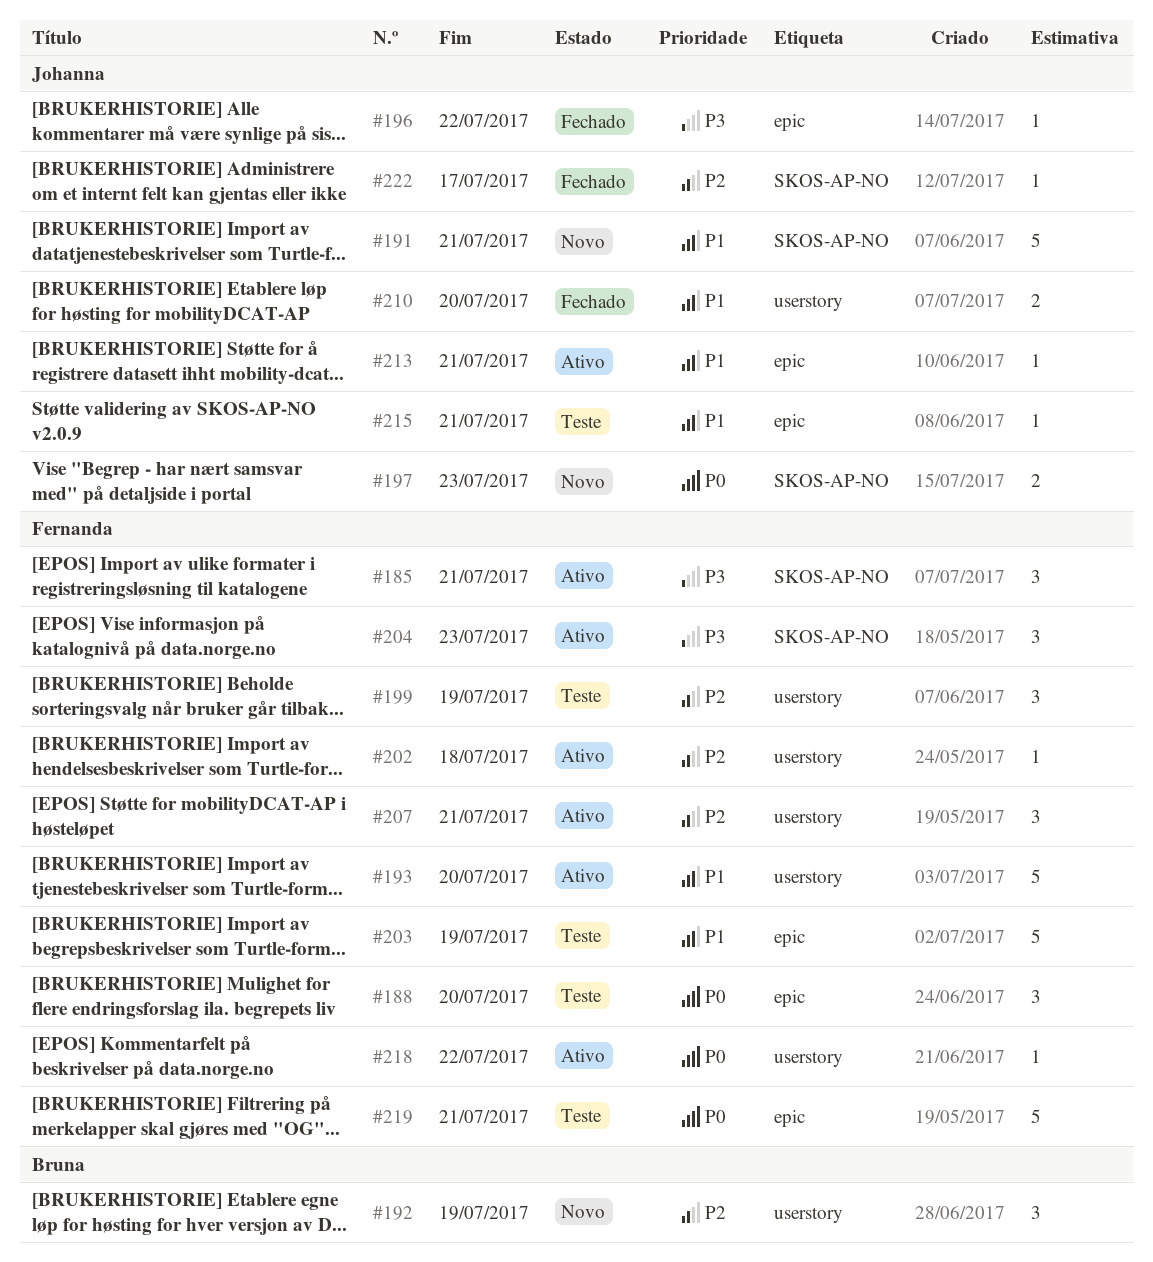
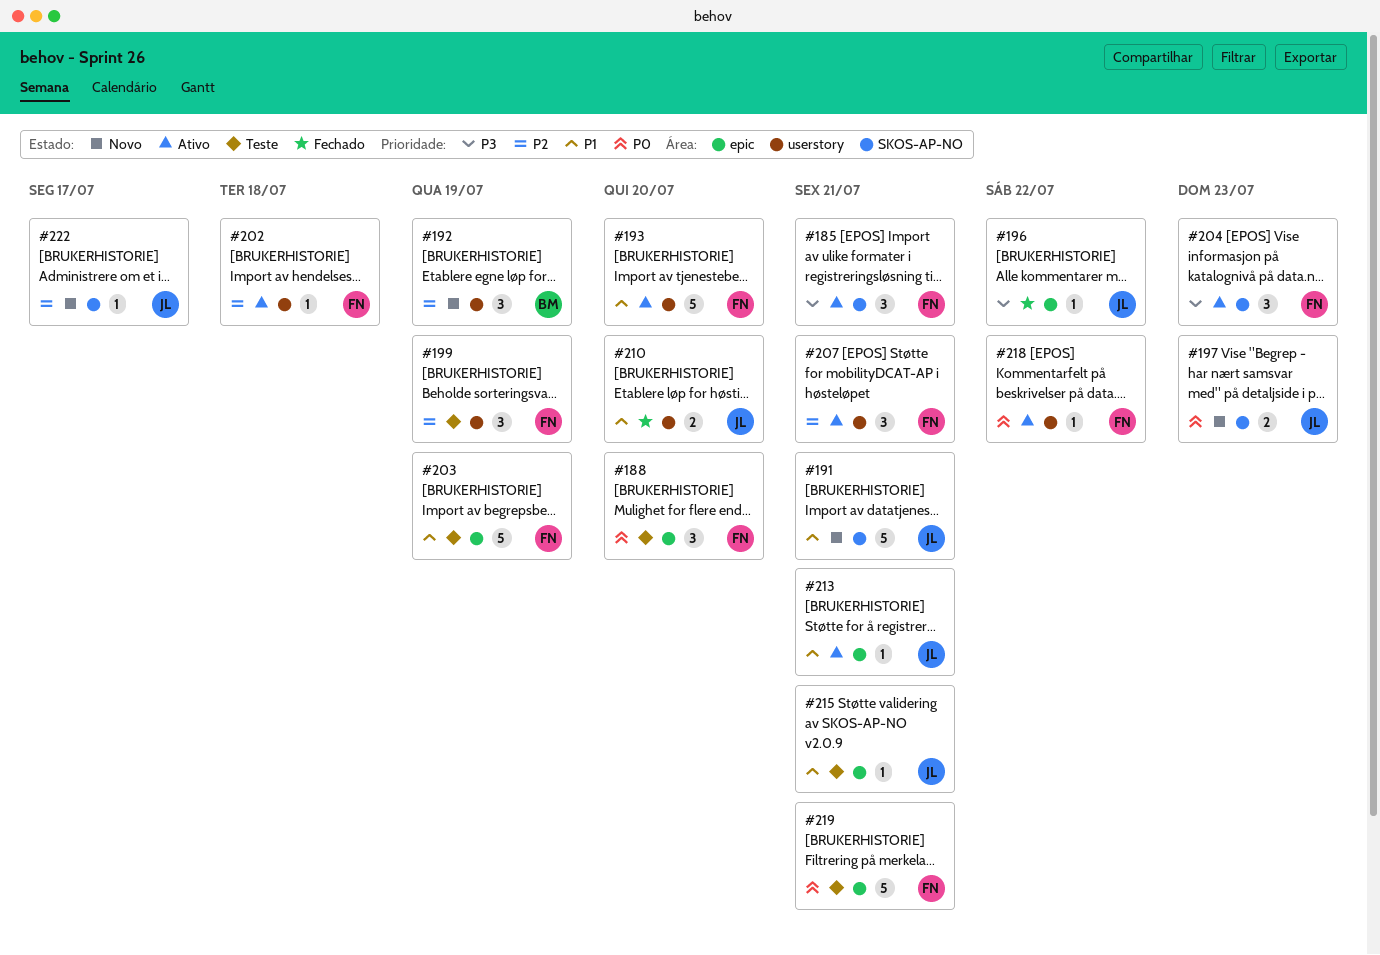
#222, status: Fechado -> Novo

